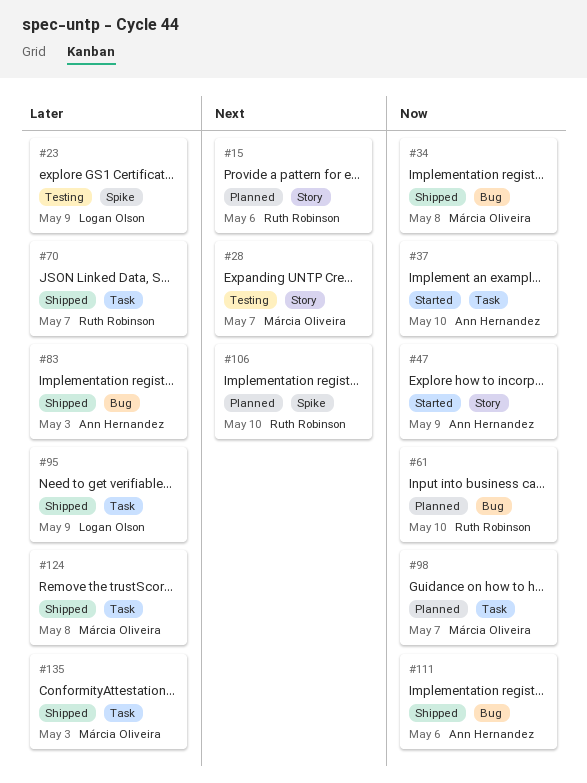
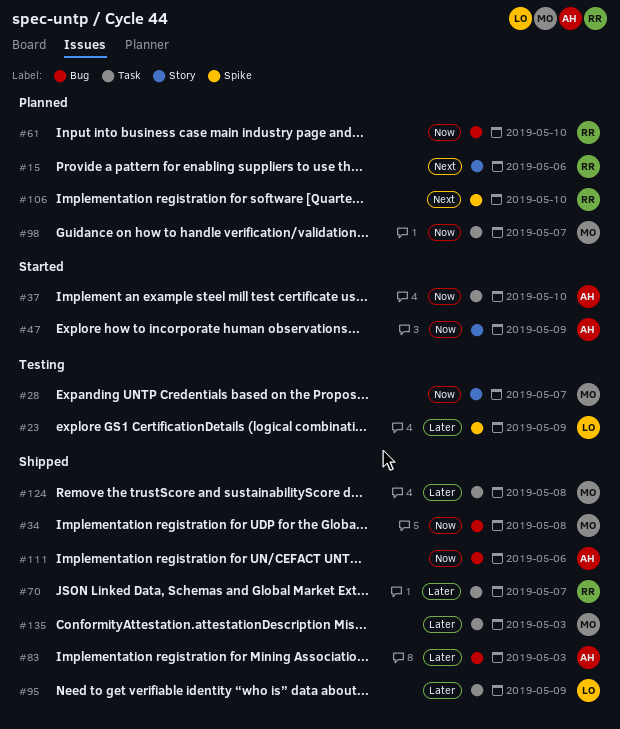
#28, priority: Next -> Now

